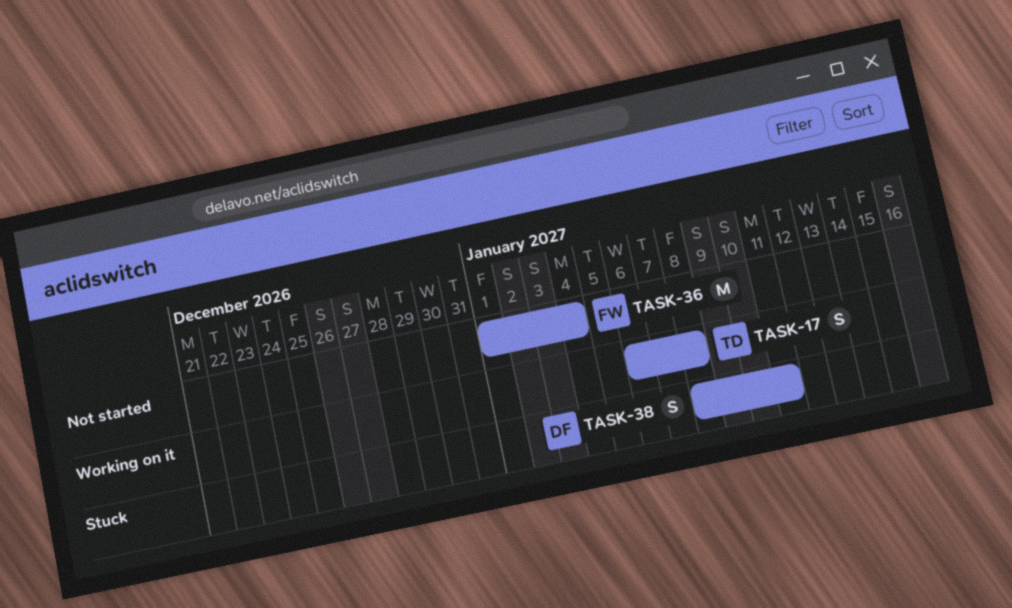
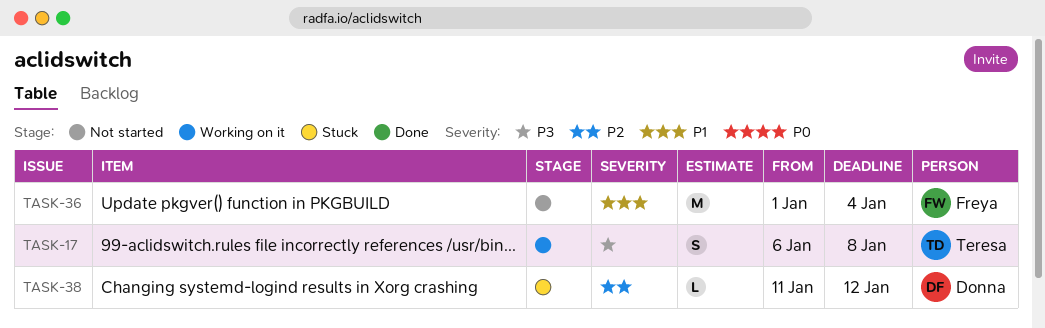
TASK-38, estimate: S -> L
TASK-38, start: Jan 8 -> Jan 11
TASK-38, due: Jan 11 -> Jan 12

